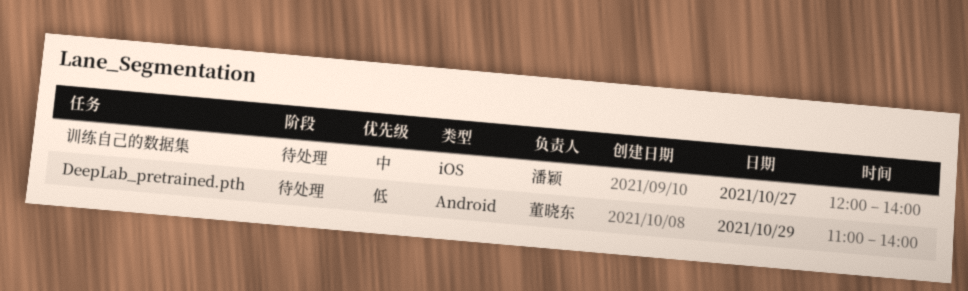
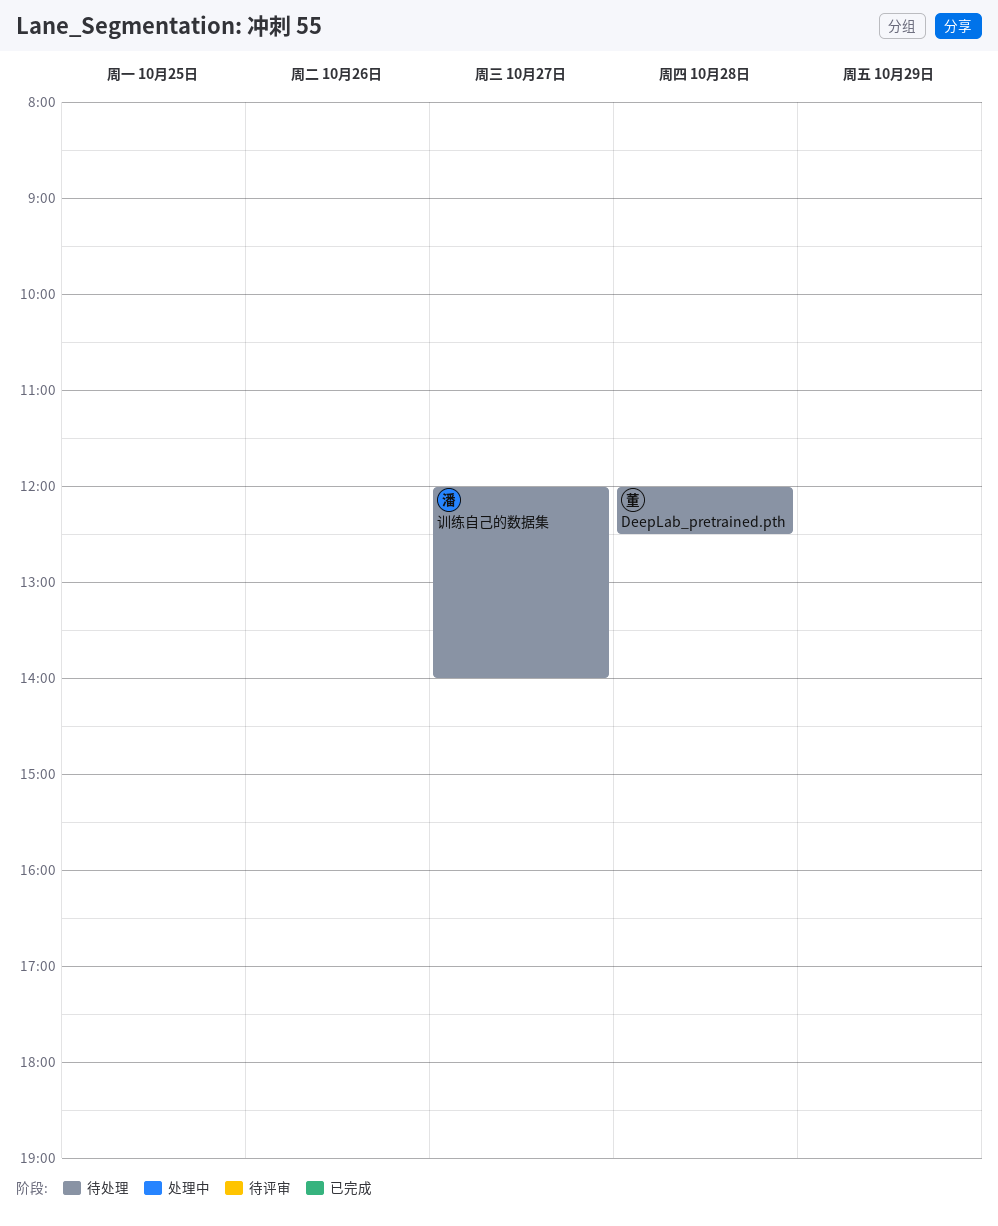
DeepLab_pretrained.pth, day: Oct 29 -> Oct 28
DeepLab_pretrained.pth, begins: 11:00 -> 12:00
DeepLab_pretrained.pth, ends: 14:00 -> 12:30

